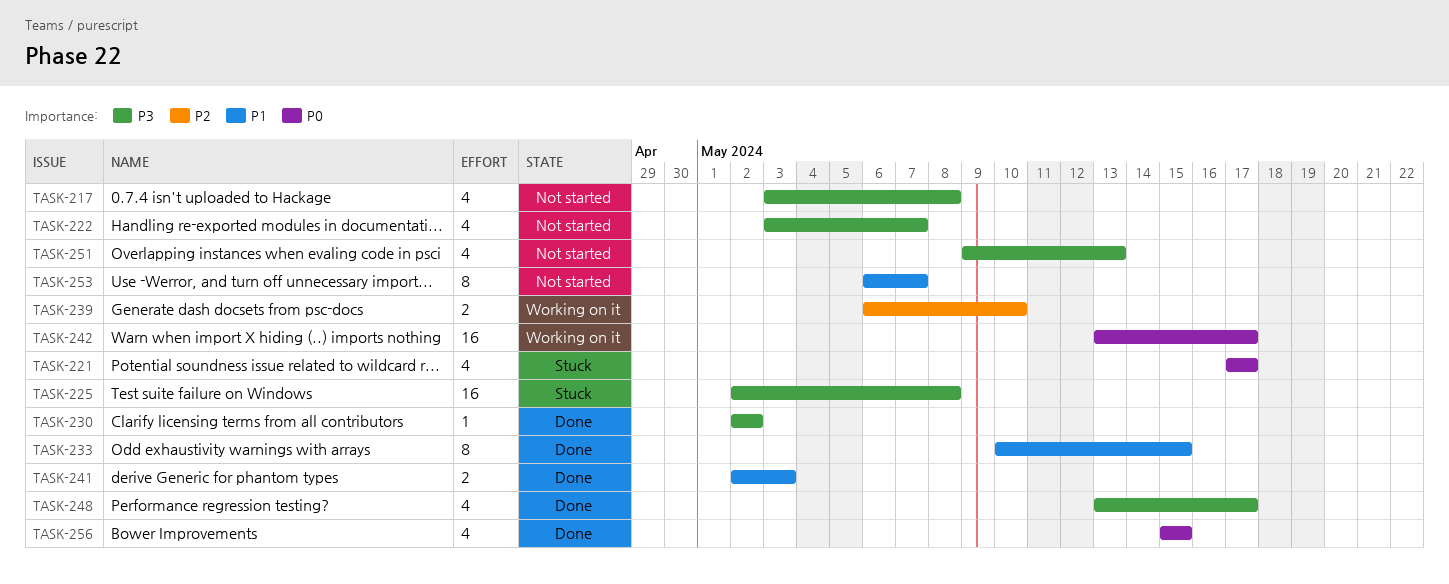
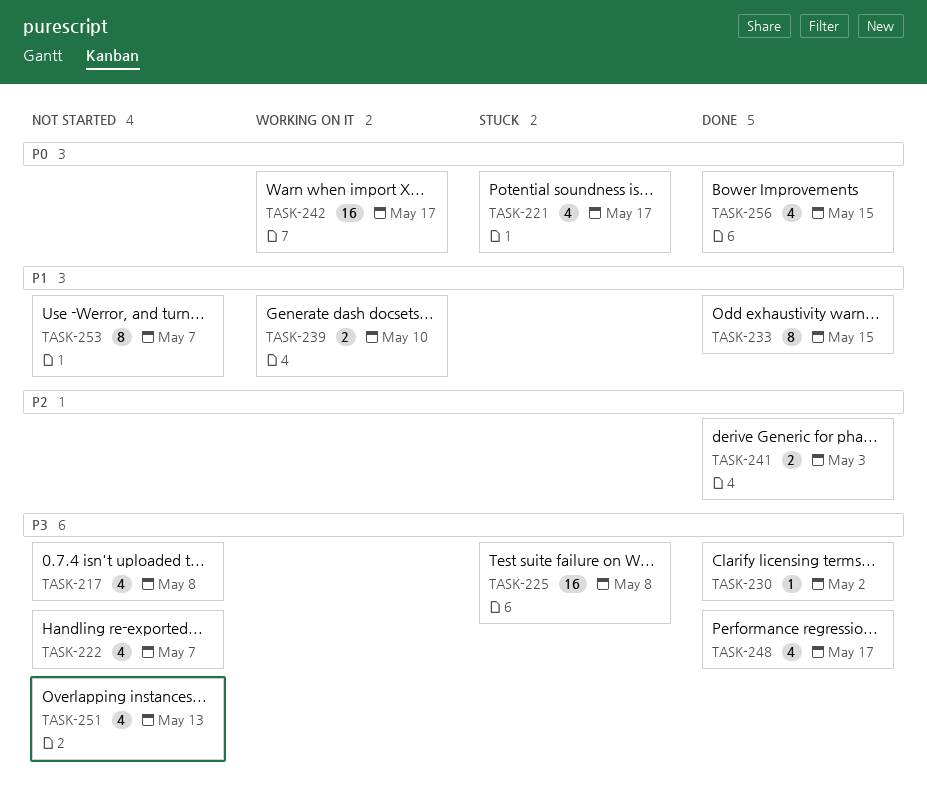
TASK-239, priority: P2 -> P1
TASK-241, priority: P1 -> P2

